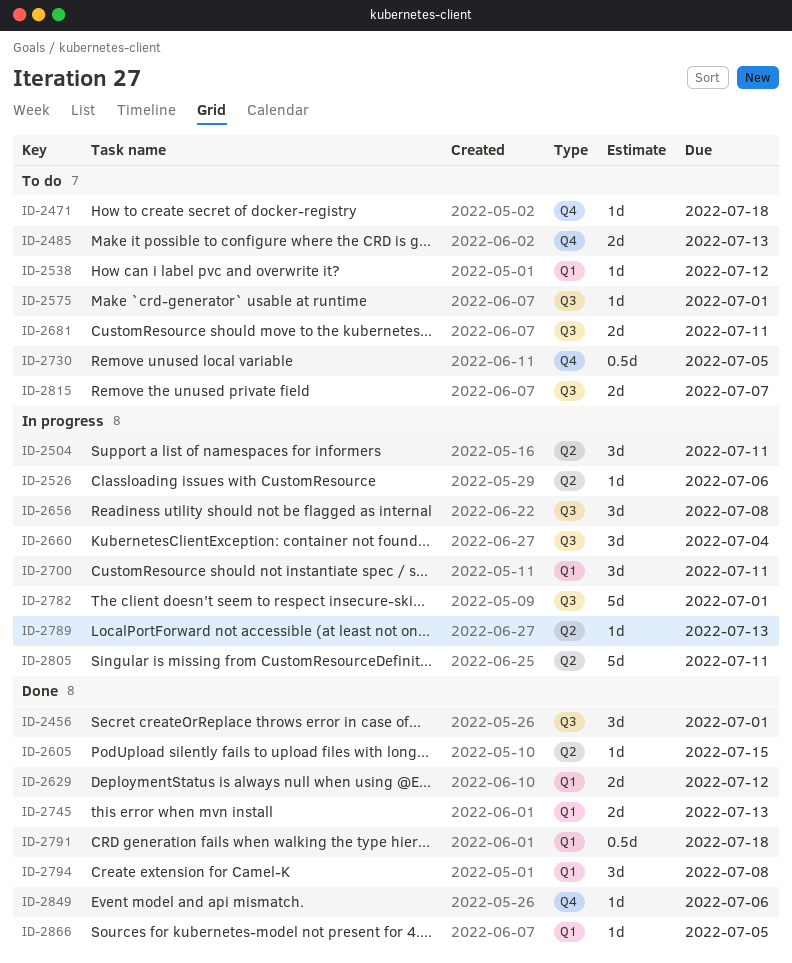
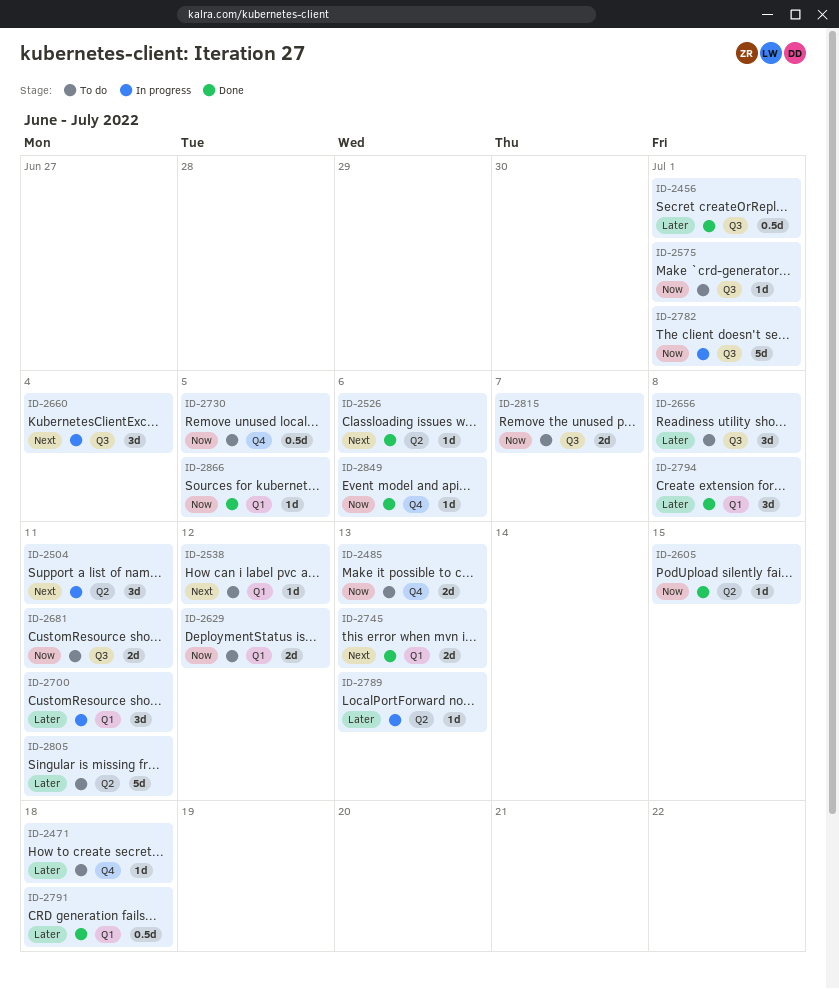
ID-2456, estimate: 3d -> 0.5d
ID-2526, status: In progress -> Done
ID-2629, status: Done -> To do
ID-2656, status: In progress -> To do
ID-2805, status: In progress -> To do

